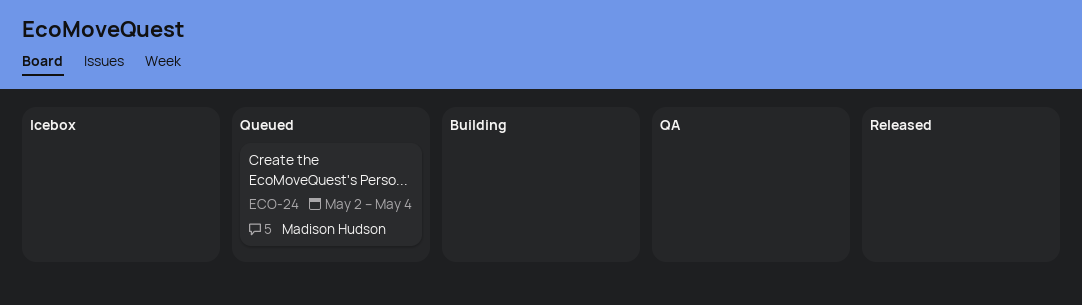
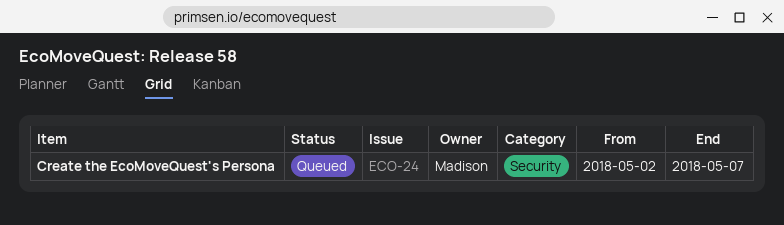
ECO-24, due: May 4 -> May 7

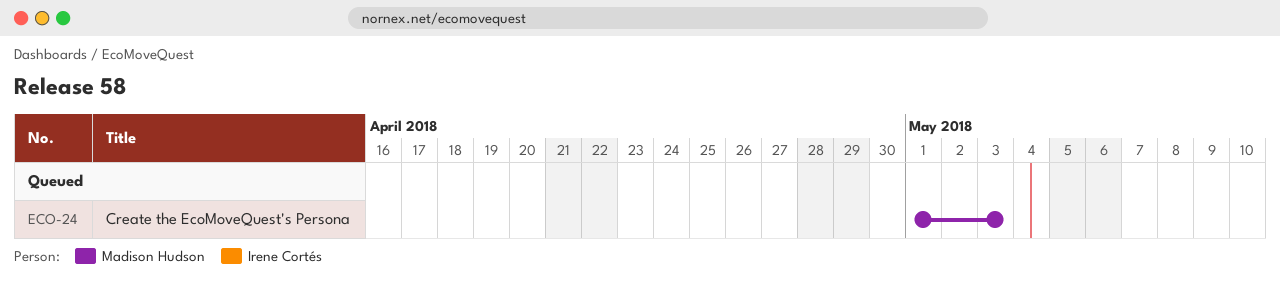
ECO-24, start: May 2 -> May 1
ECO-24, due: May 7 -> May 3

